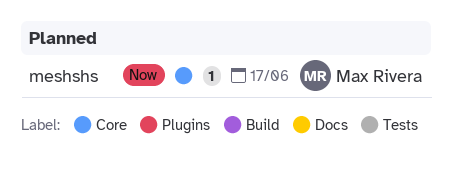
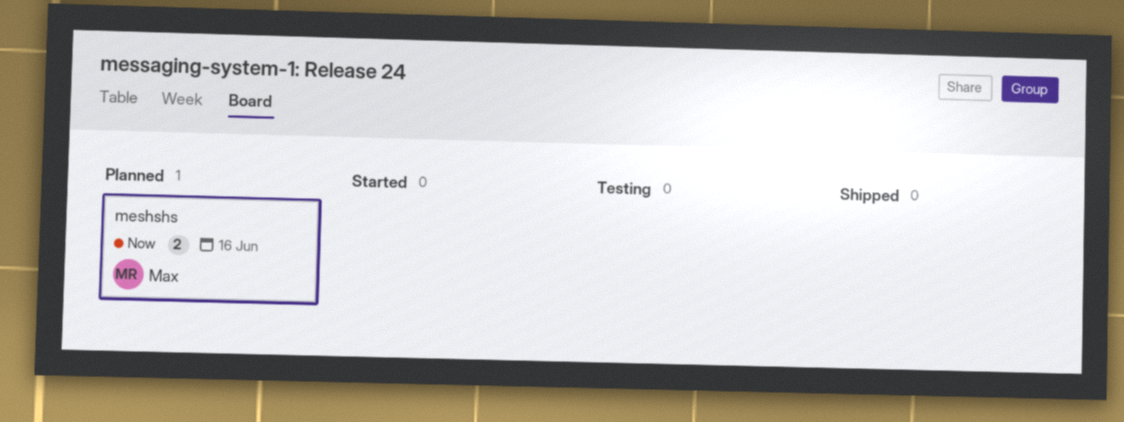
meshshs, estimate: 1 -> 2
meshshs, due: Jun 17 -> Jun 16

